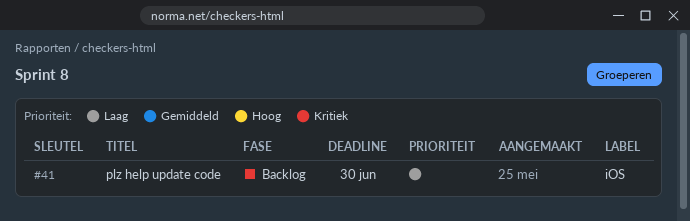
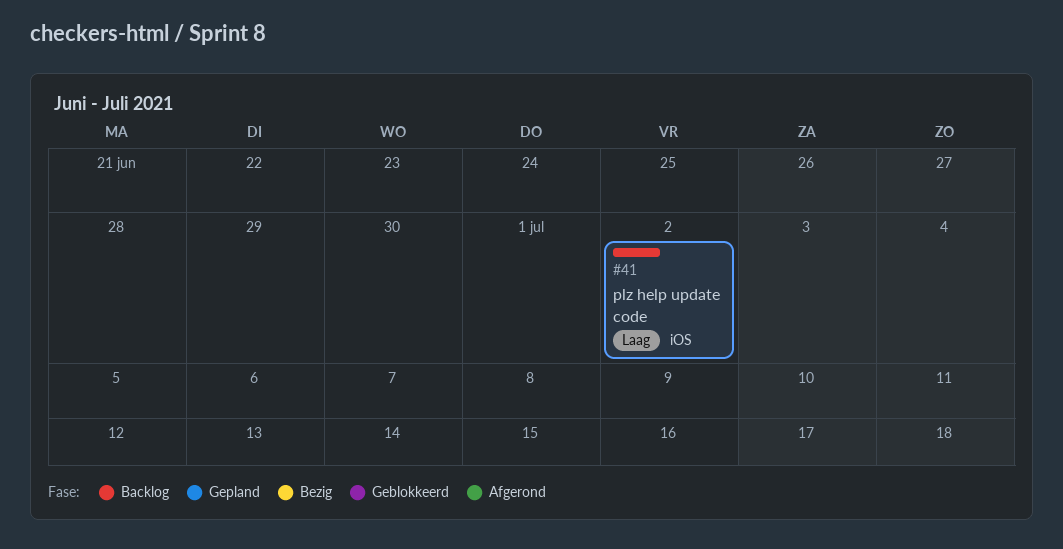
#41, due: Jun 30 -> Jul 2

